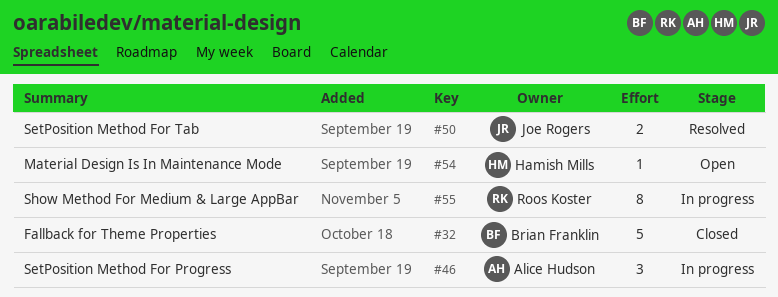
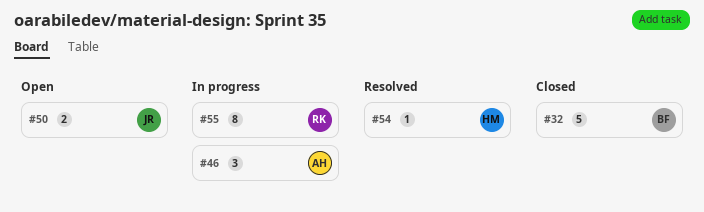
#50, status: Resolved -> Open
#54, status: Open -> Resolved

